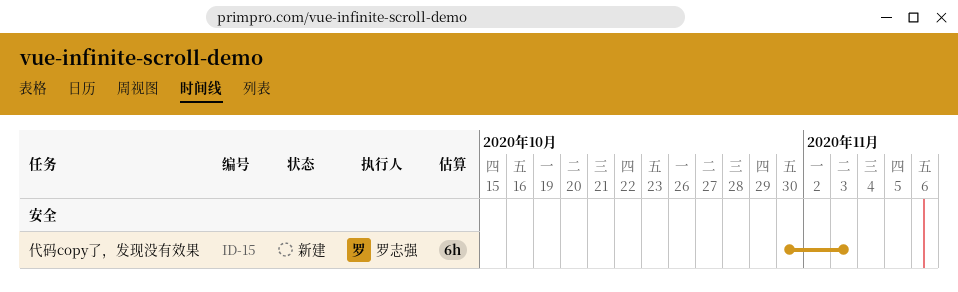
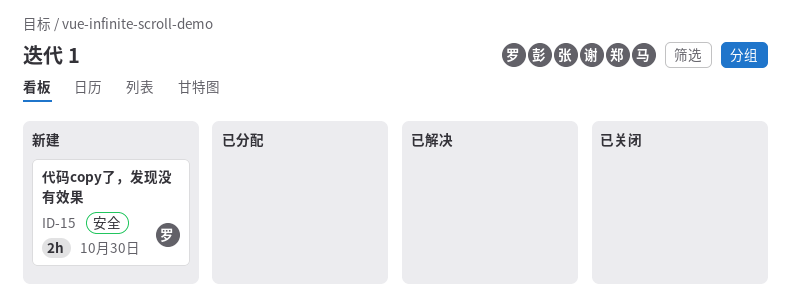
ID-15, estimate: 6h -> 2h
ID-15, due: Nov 3 -> Oct 30

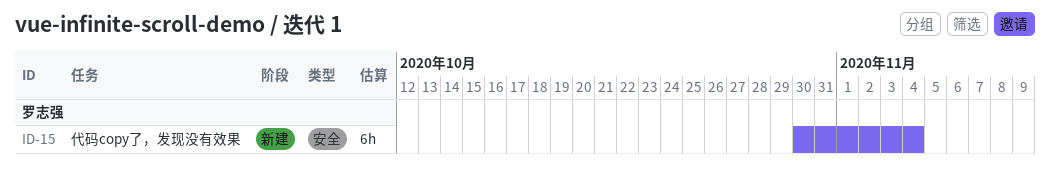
ID-15, estimate: 2h -> 6h
ID-15, due: Oct 30 -> Nov 4

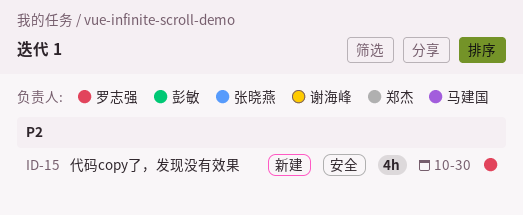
ID-15, estimate: 6h -> 4h
ID-15, due: Nov 4 -> Oct 30

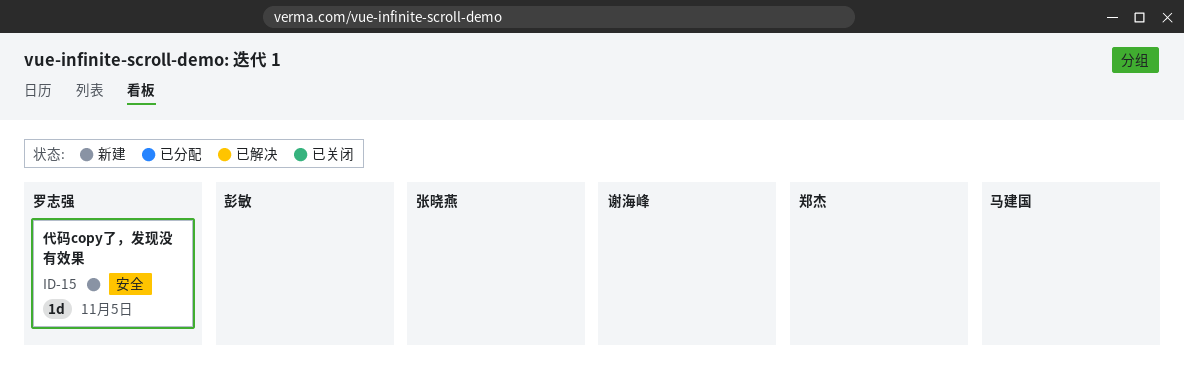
ID-15, estimate: 4h -> 1d
ID-15, due: Oct 30 -> Nov 5

